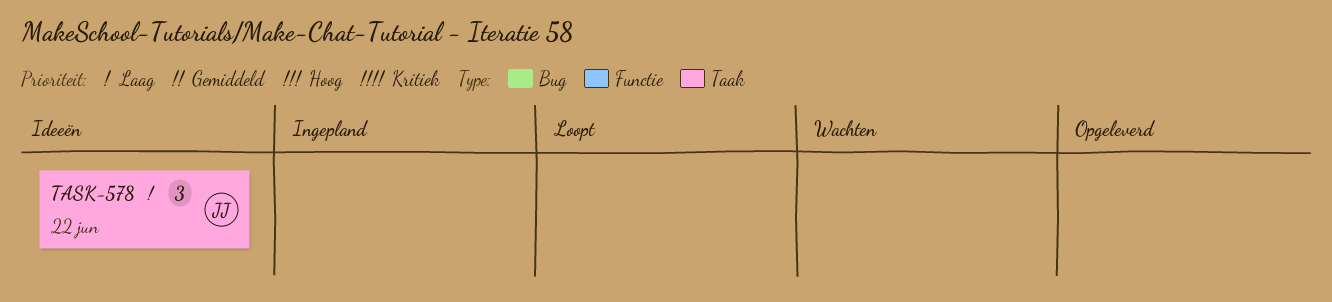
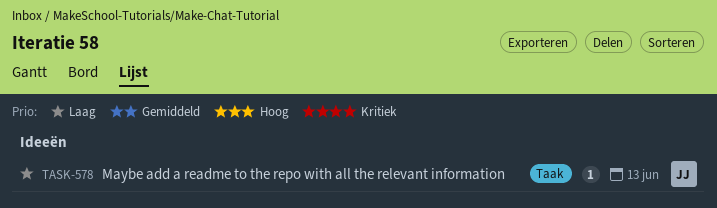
TASK-578, estimate: 3 -> 1
TASK-578, due: Jun 22 -> Jun 13

